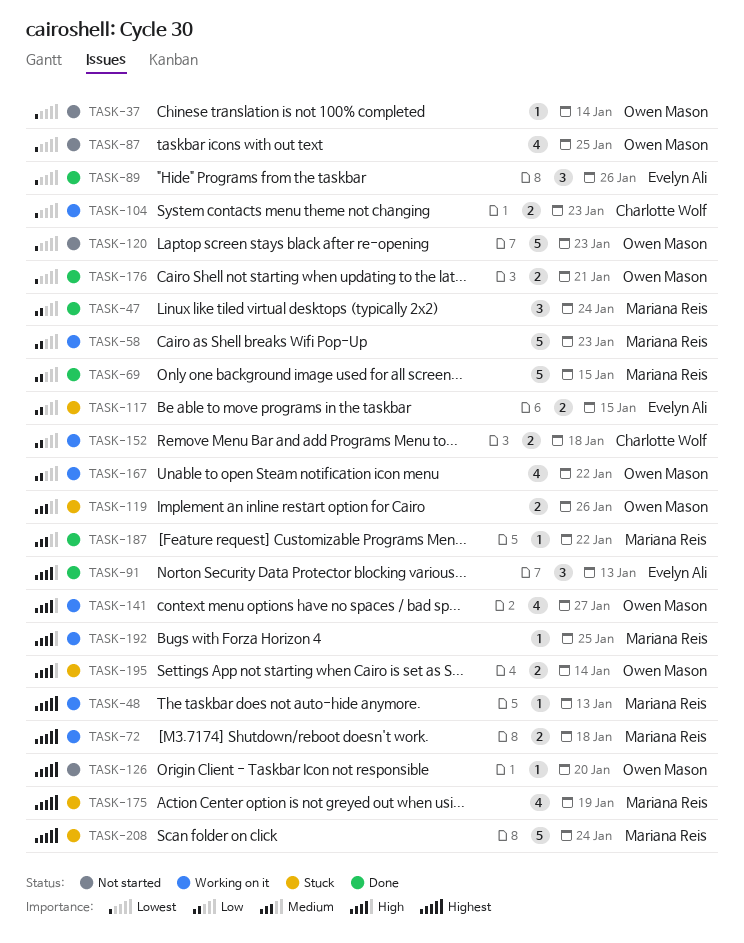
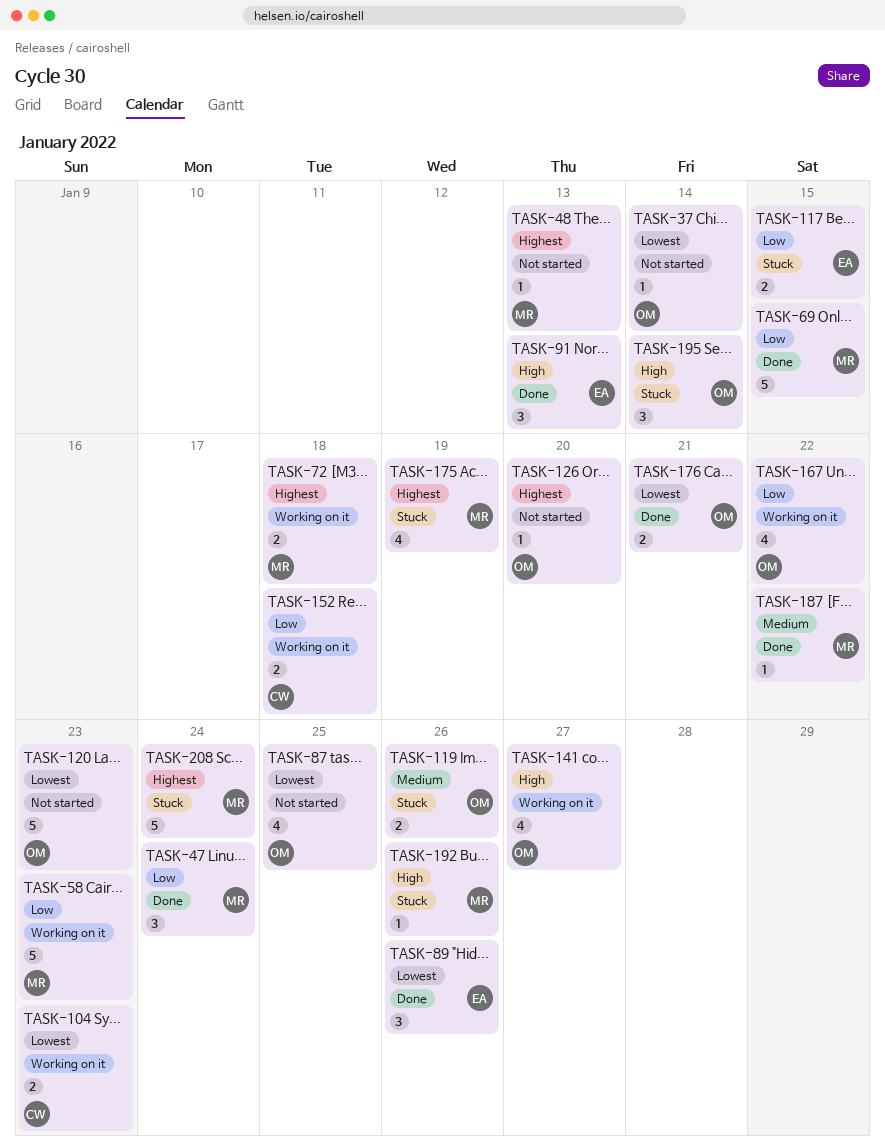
TASK-48, status: Working on it -> Not started
TASK-192, status: Working on it -> Stuck
TASK-192, due: Jan 25 -> Jan 26
TASK-195, estimate: 2 -> 3

